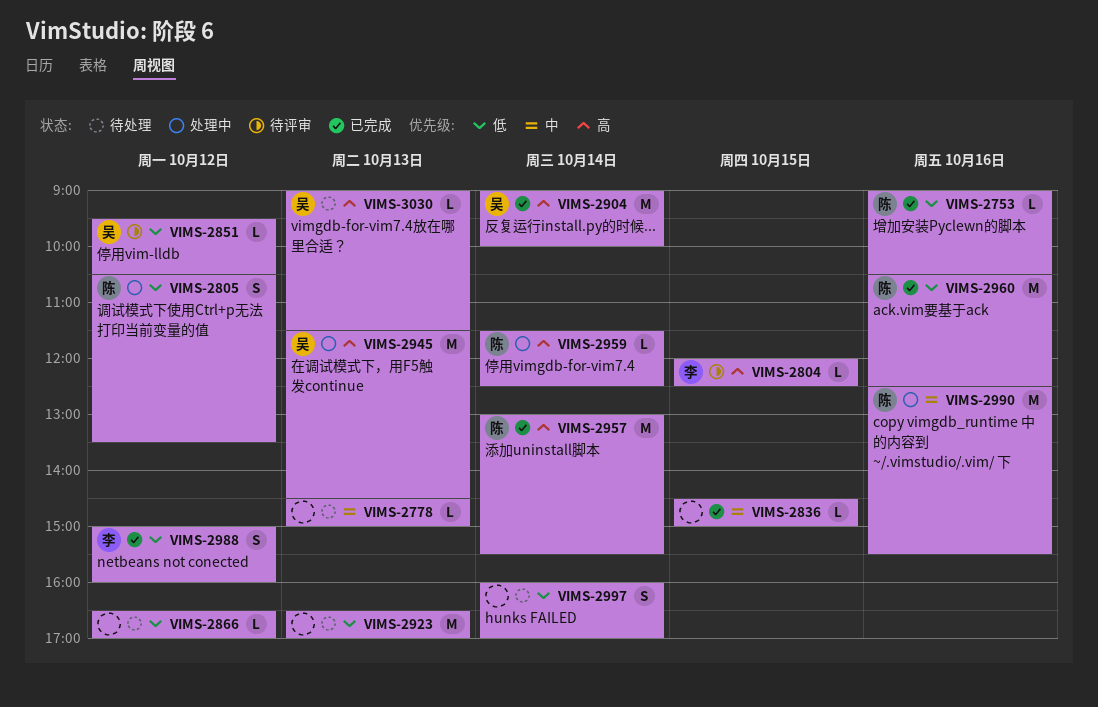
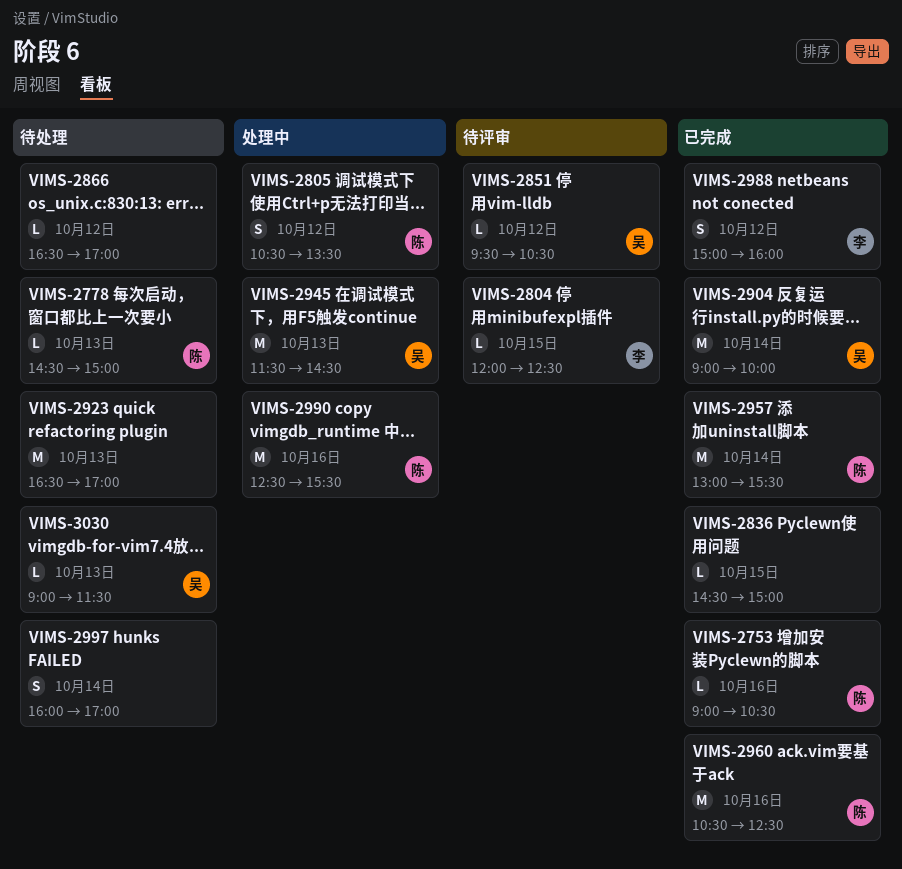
VIMS-2778, owner: none -> 陈
VIMS-2959: present -> none

